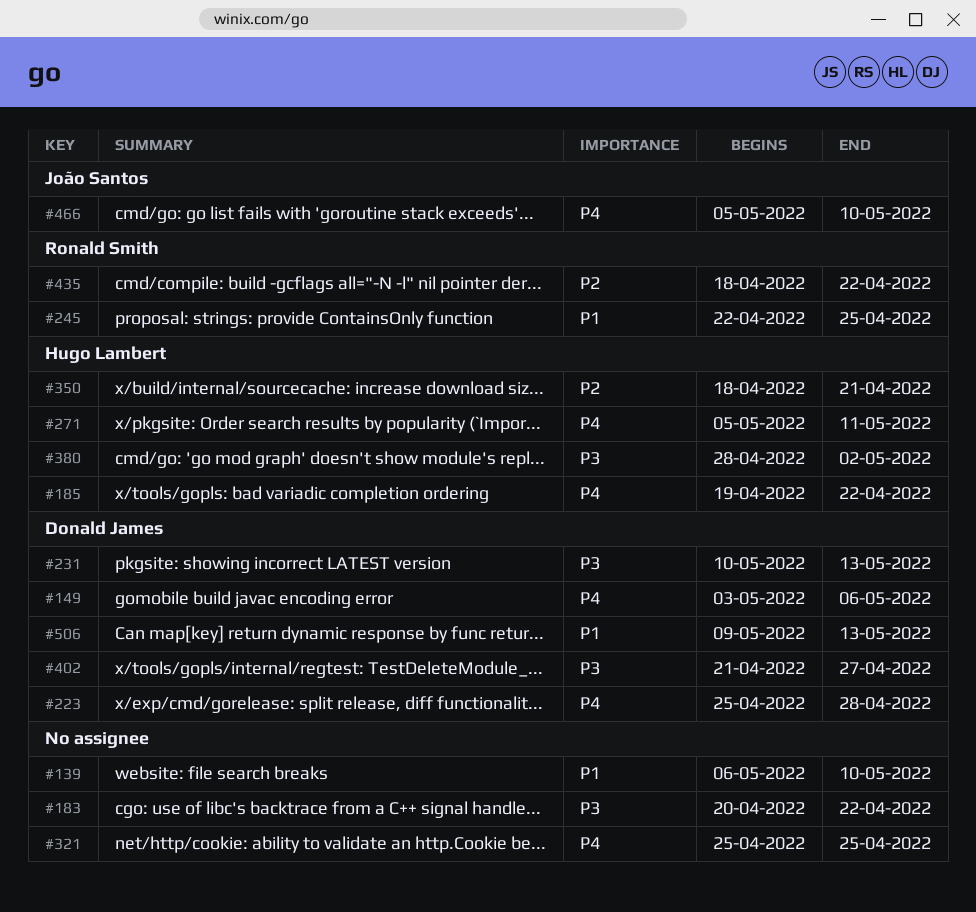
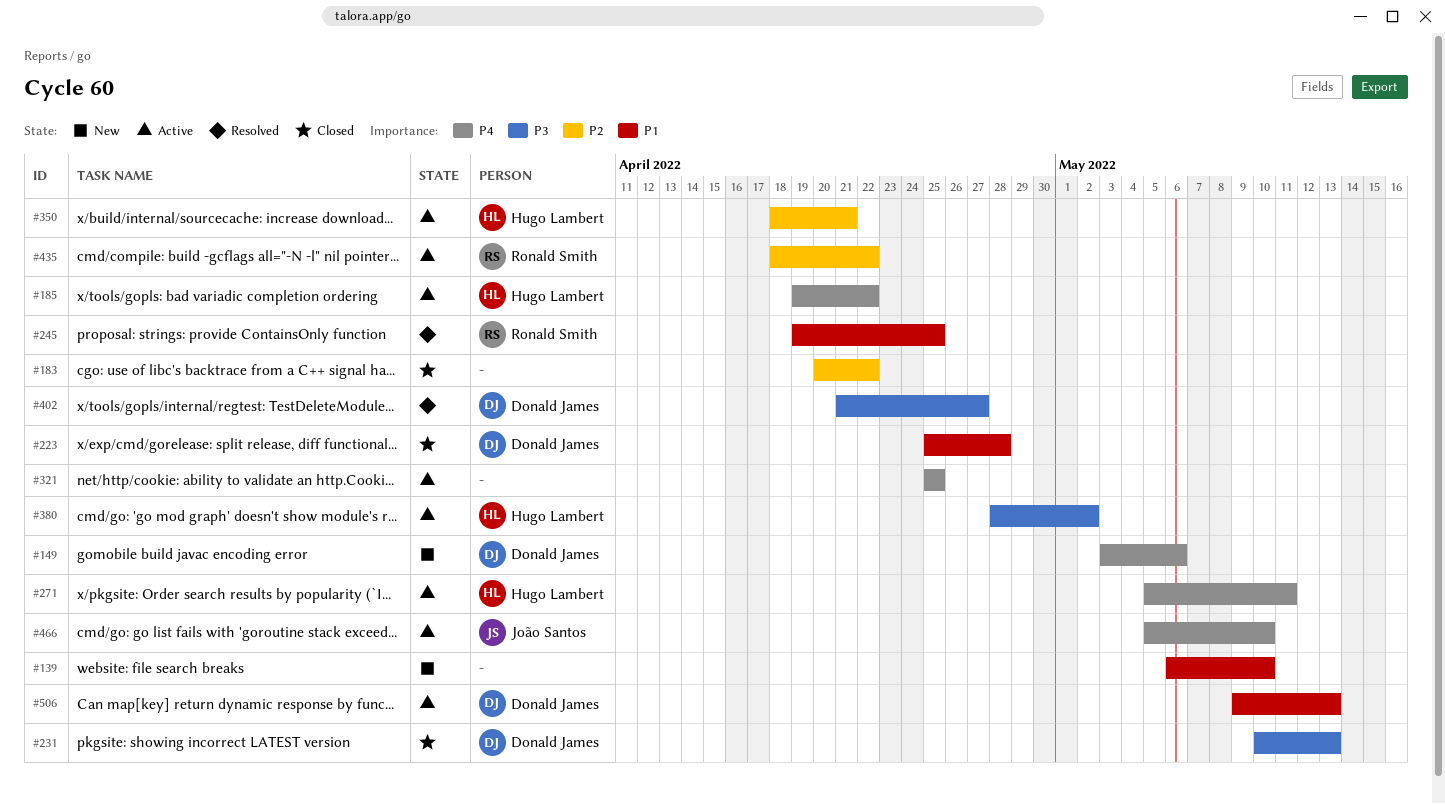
#183, priority: P3 -> P2
#223, priority: P4 -> P1
#245, start: Apr 22 -> Apr 19

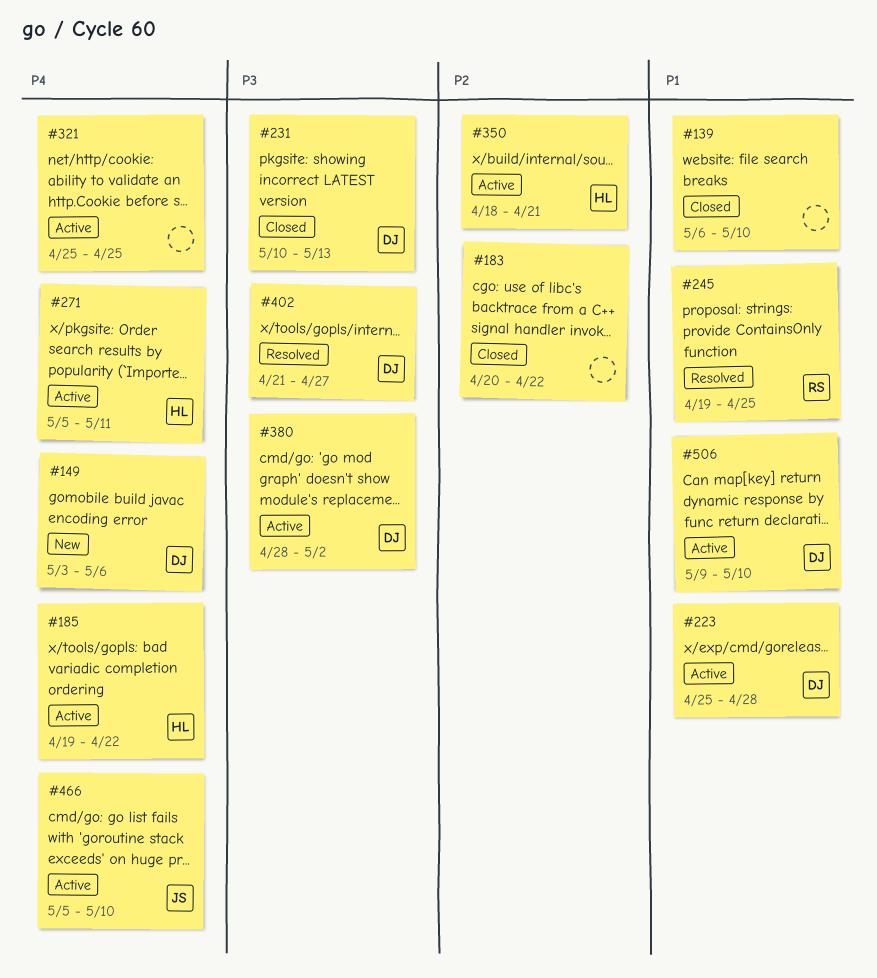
#139, status: New -> Closed
#223, status: Closed -> Active
#380, owner: Hugo Lambert -> Donald James
#435: present -> none
#506, due: May 13 -> May 10

